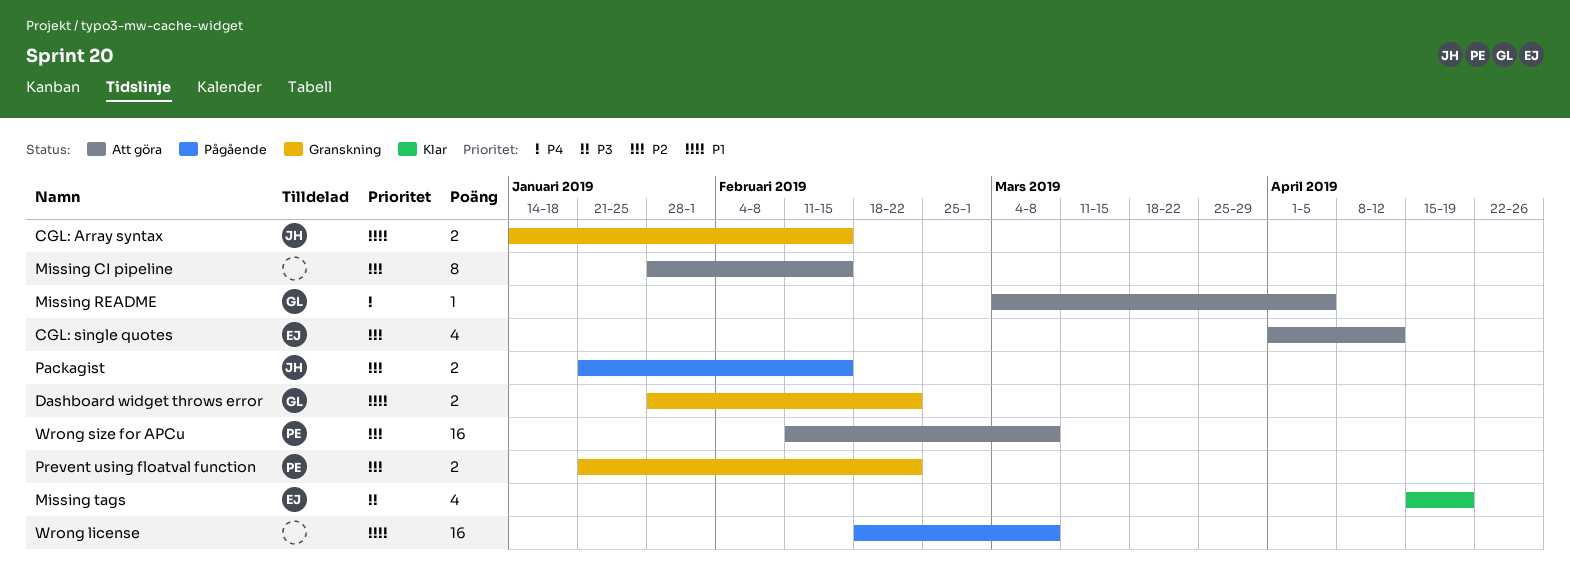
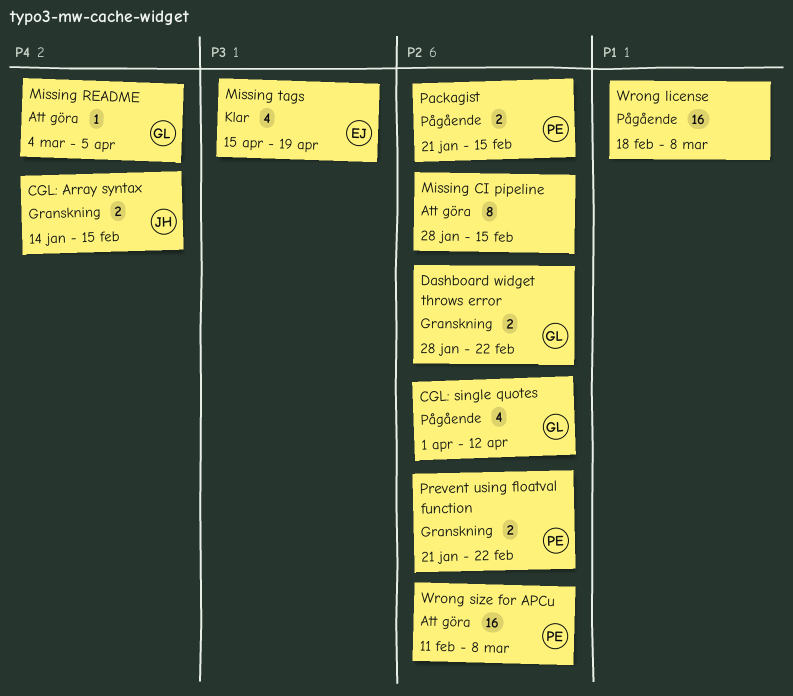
CGL: Array syntax, priority: P1 -> P4
CGL: single quotes, status: Att göra -> Pågående
CGL: single quotes, owner: EJ -> GL
Dashboard widget throws error, priority: P1 -> P2
Packagist, owner: JH -> PE

